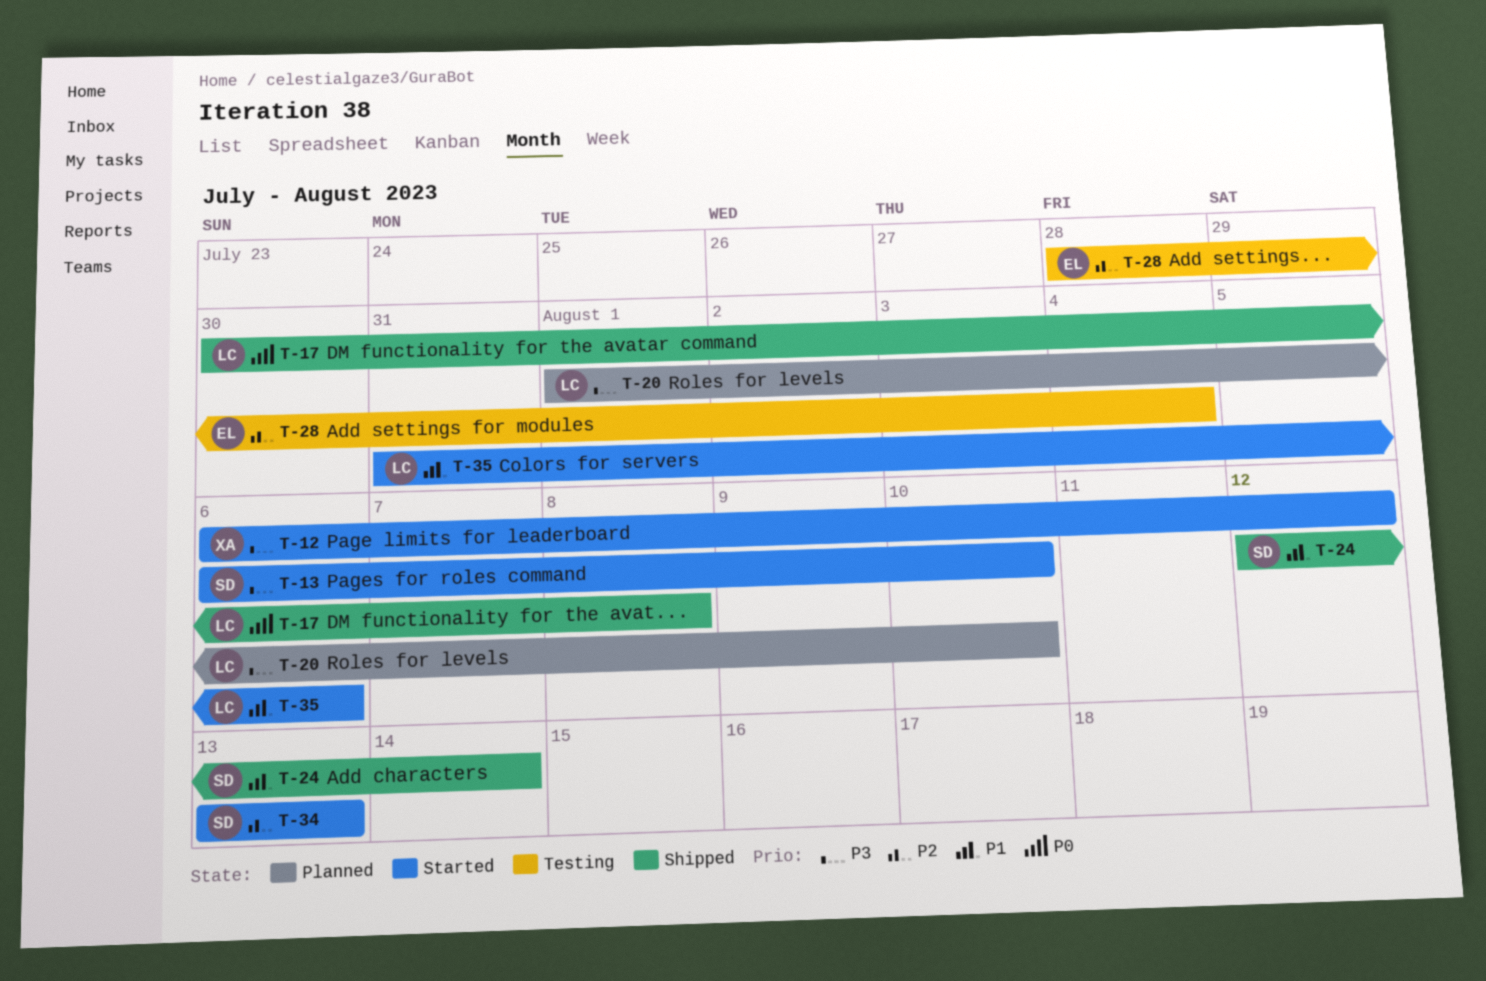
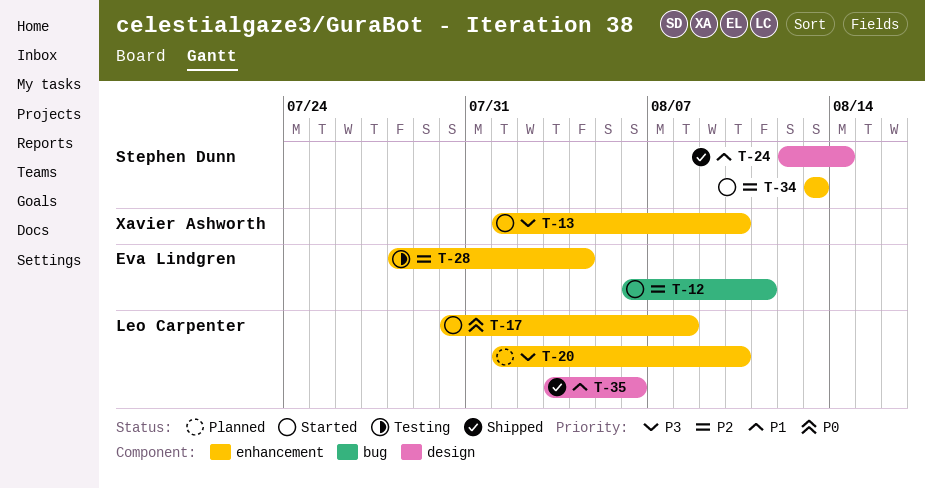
T-12, owner: Xavier Ashworth -> Eva Lindgren
T-12, priority: P3 -> P2
T-12, due: Aug 12 -> Aug 11
T-13, owner: Stephen Dunn -> Xavier Ashworth
T-13, start: Aug 6 -> Aug 1
T-17, status: Shipped -> Started
T-35, status: Started -> Shipped
T-35, start: Jul 31 -> Aug 3

